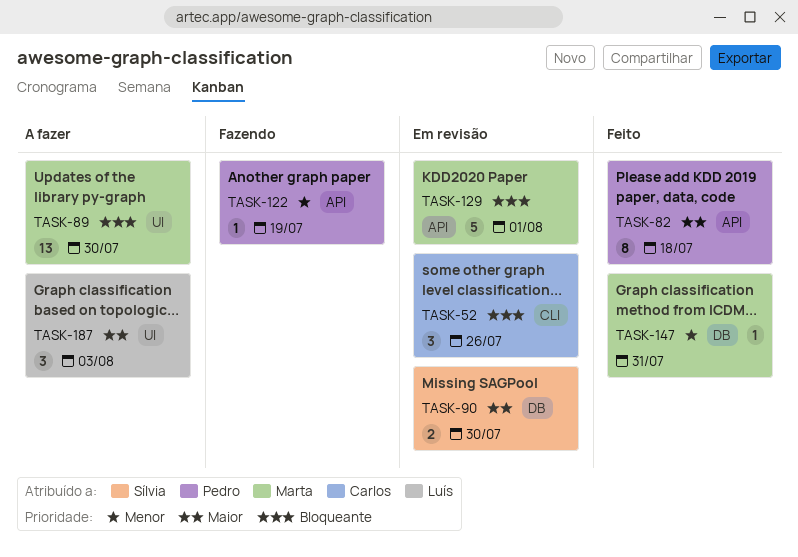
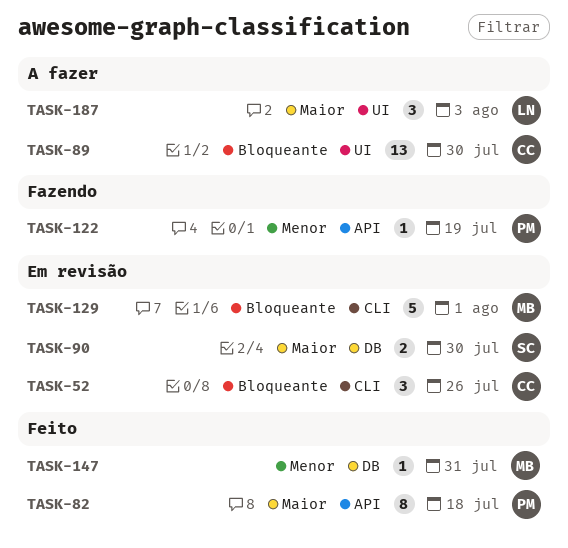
TASK-89, owner: Marta -> Carlos
TASK-129, label: API -> CLI

